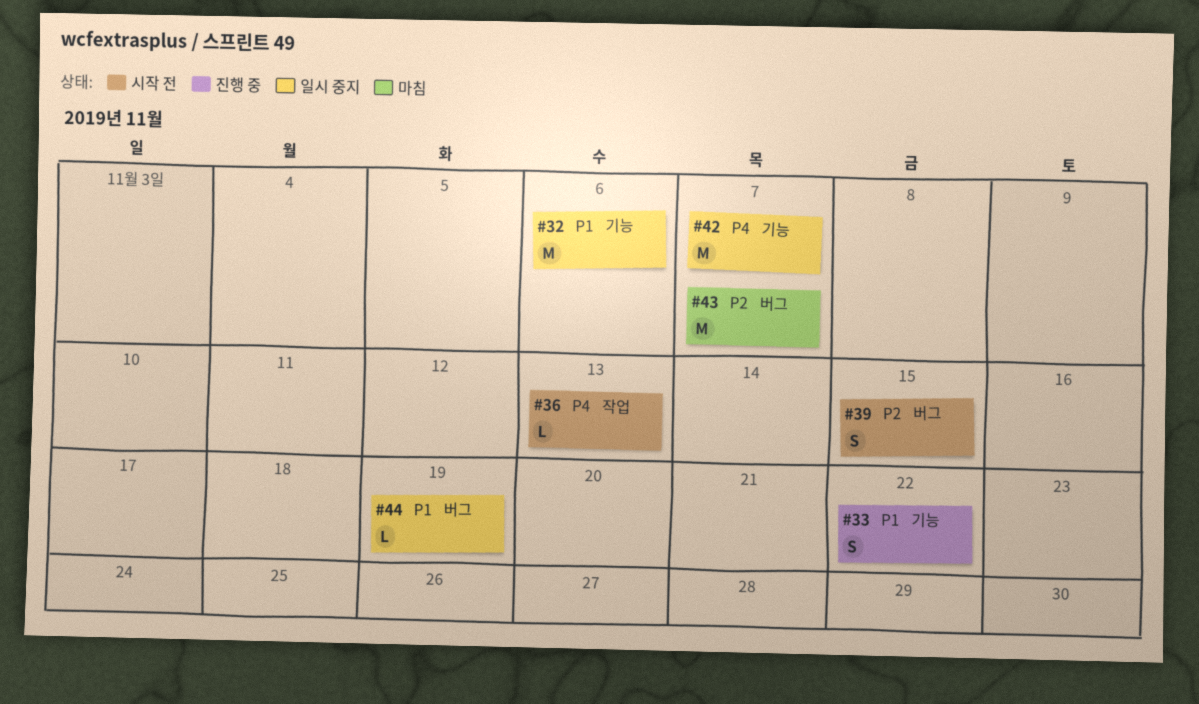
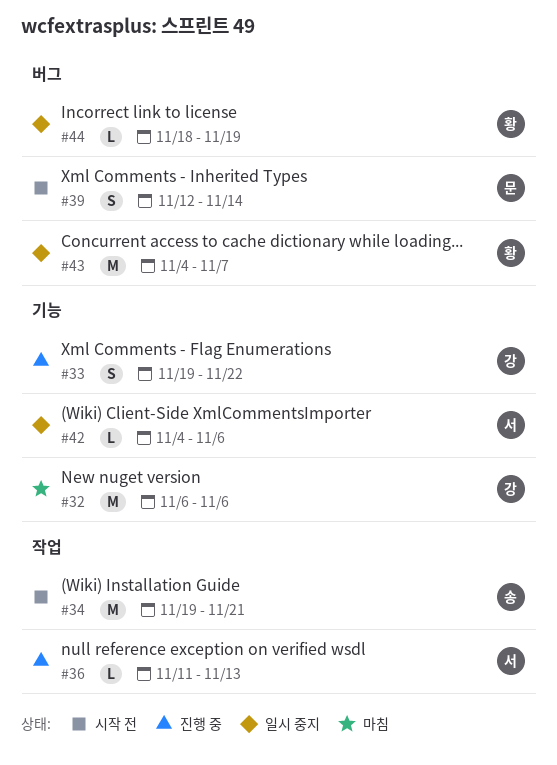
#32, status: 일시 중지 -> 마침
#34: none -> present
#36, status: 시작 전 -> 진행 중
#39, due: Nov 15 -> Nov 14
#42, estimate: M -> L
#42, due: Nov 7 -> Nov 6
#43, status: 마침 -> 일시 중지

